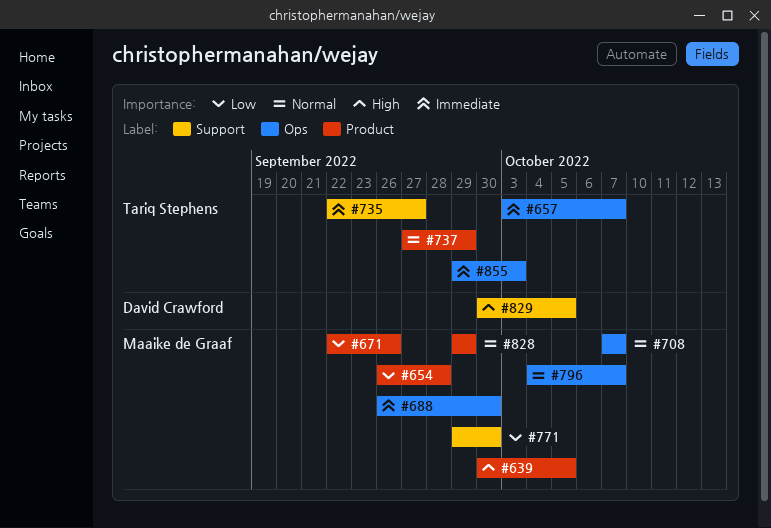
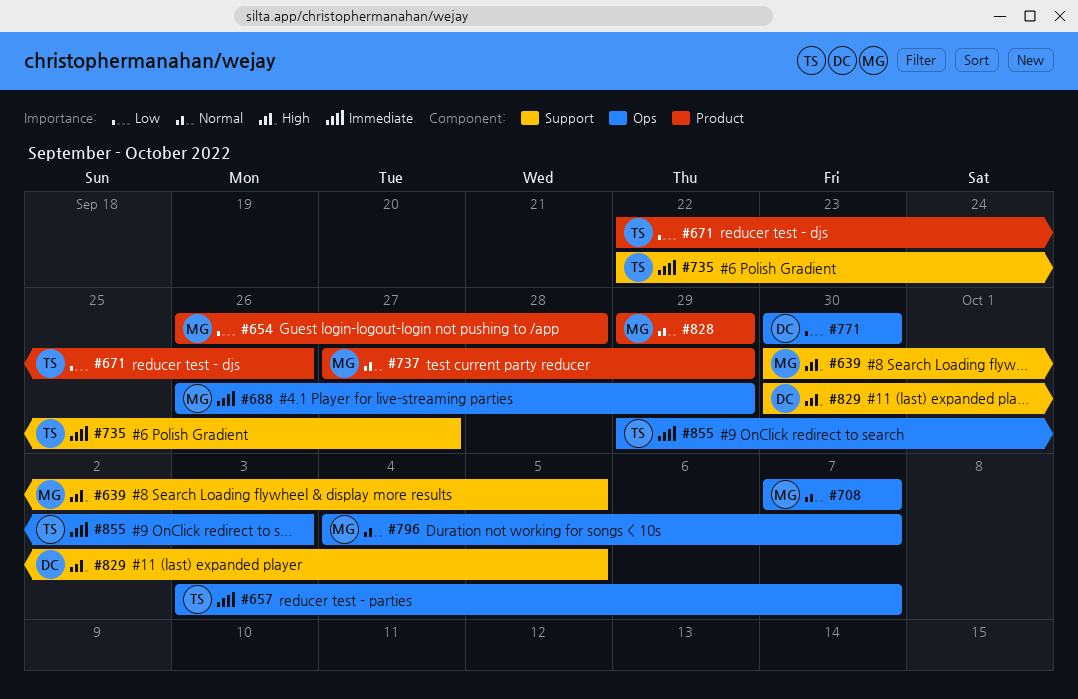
#639, label: Product -> Support
#671, owner: Maaike de Graaf -> Tariq Stephens
#688, due: Sep 30 -> Sep 29
#737, owner: Tariq Stephens -> Maaike de Graaf
#771, owner: Maaike de Graaf -> David Crawford
#771, label: Support -> Ops
#771, start: Sep 29 -> Sep 30

